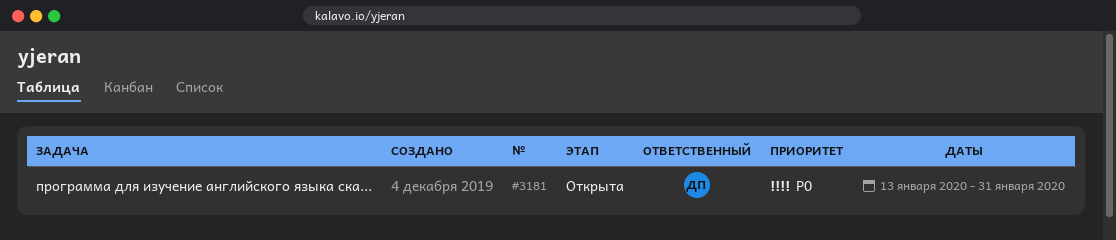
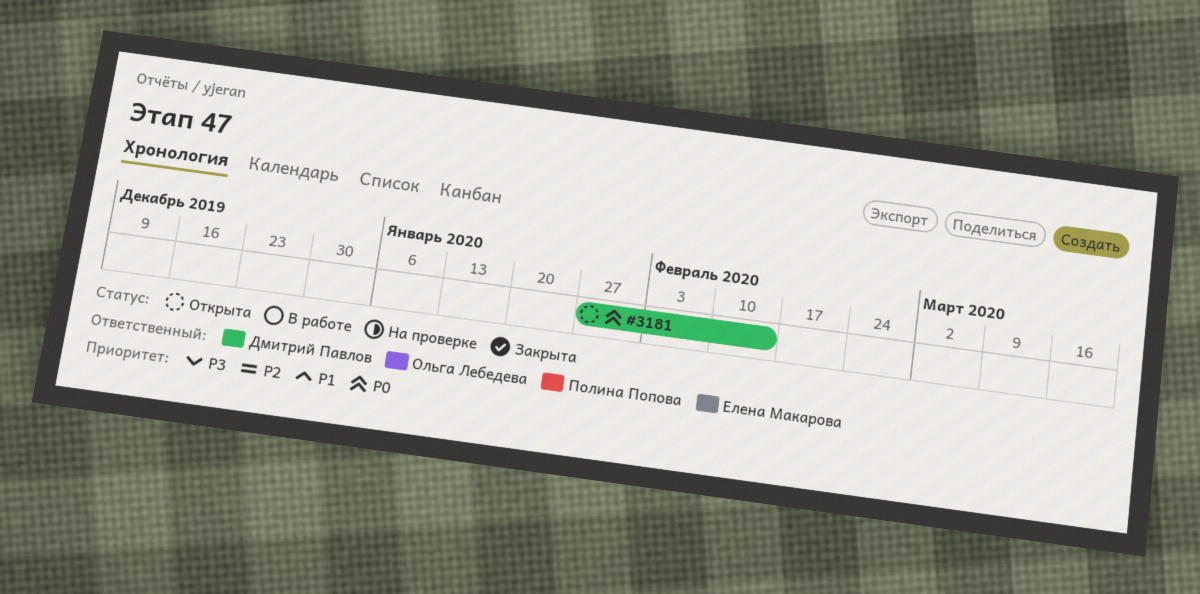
#3181, start: Jan 13 -> Jan 27
#3181, due: Jan 31 -> Feb 14

